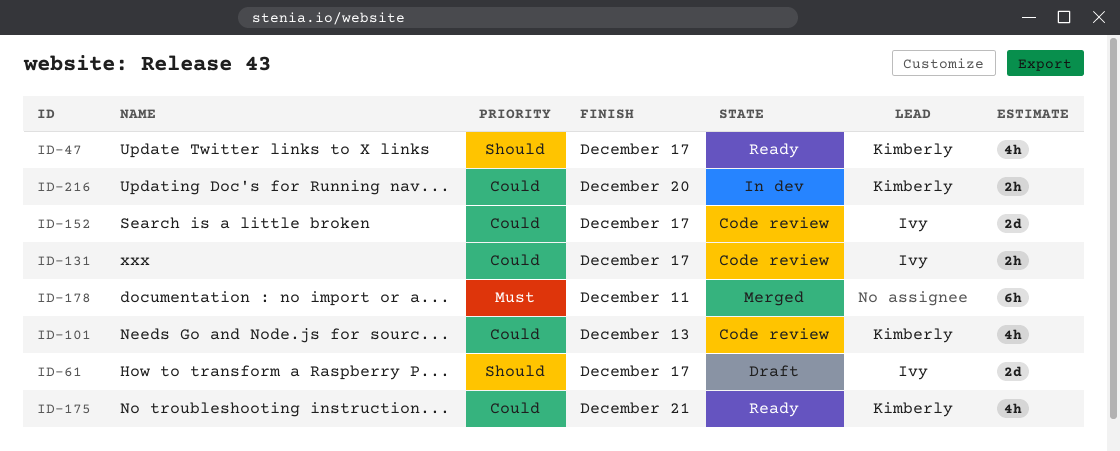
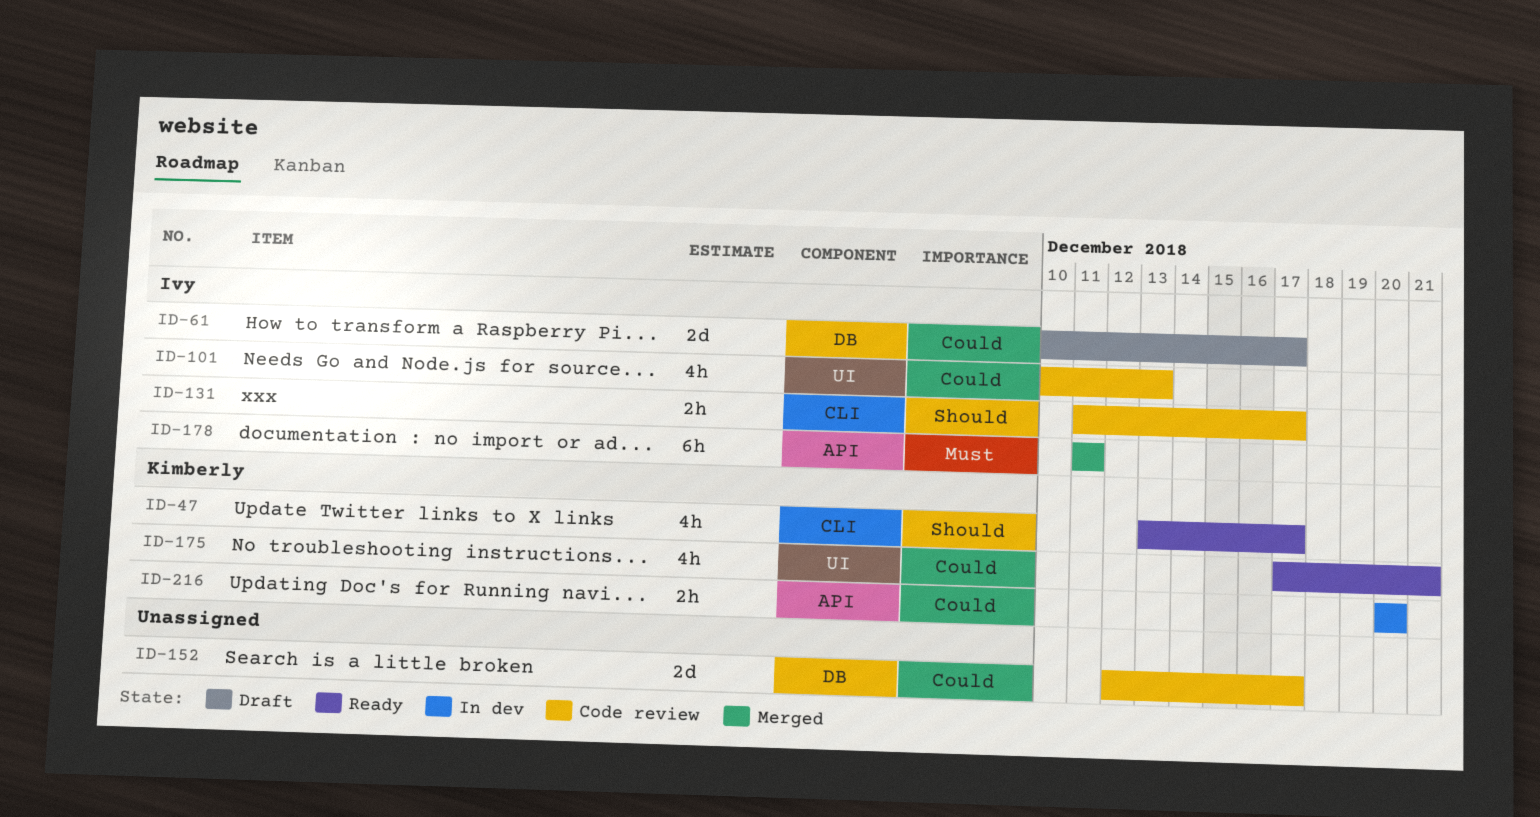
ID-61, priority: Should -> Could
ID-101, owner: Kimberly -> Ivy
ID-131, priority: Could -> Should
ID-152, owner: Ivy -> none
ID-178, owner: none -> Ivy

